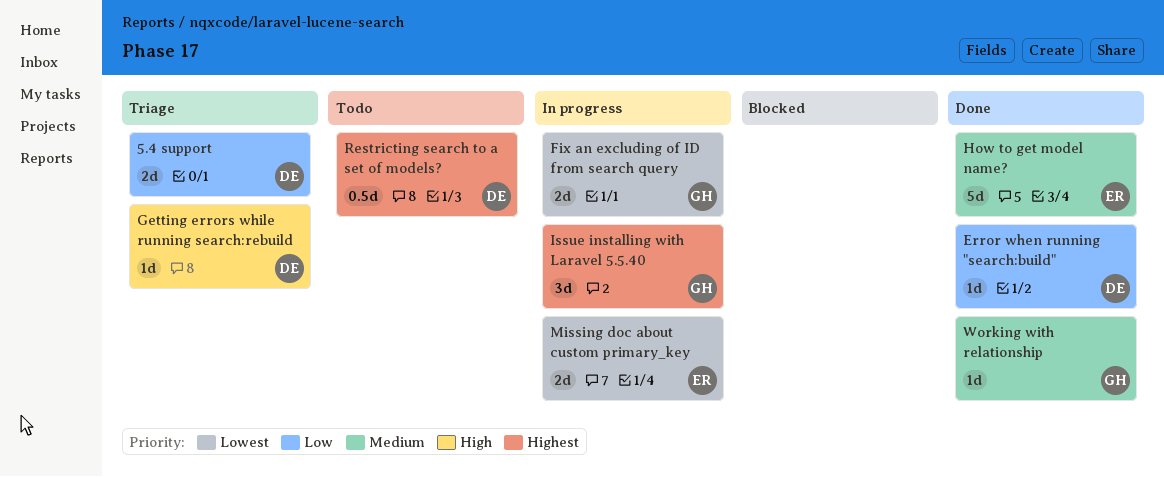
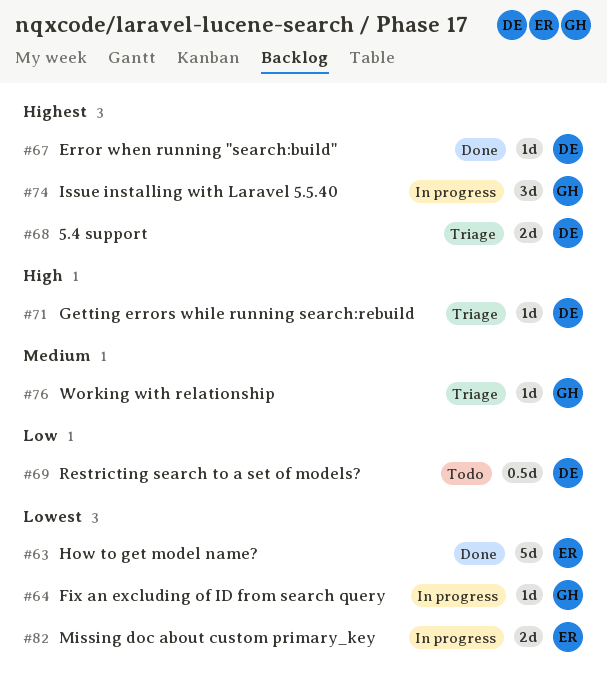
5.4 support, priority: Low -> Highest
Error when running "search:build", priority: Low -> Highest
Fix an excluding of ID from search query, estimate: 2d -> 1d
How to get model name?, priority: Medium -> Lowest
Restricting search to a set of models?, priority: Highest -> Low
Working with relationship, status: Done -> Triage

